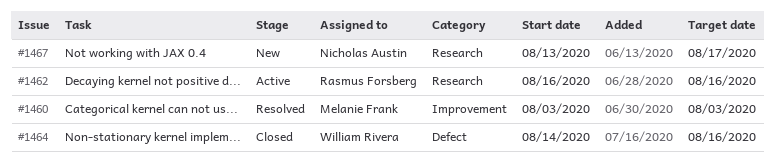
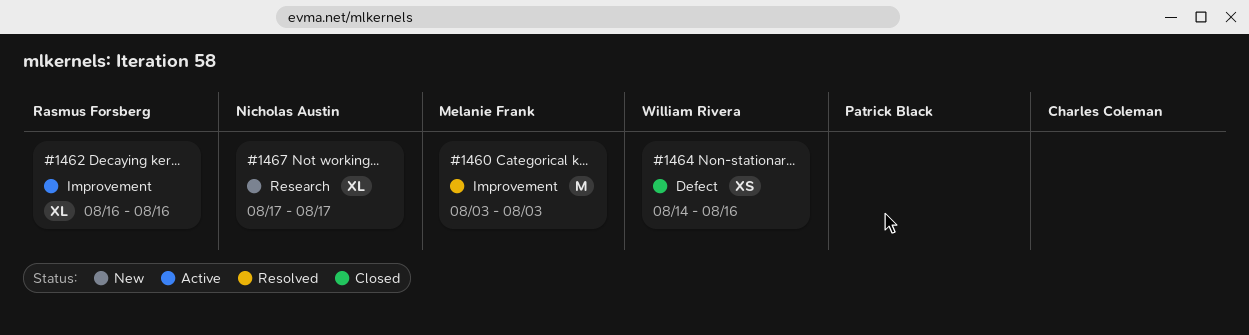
#1462, label: Research -> Improvement
#1467, start: Aug 13 -> Aug 17

